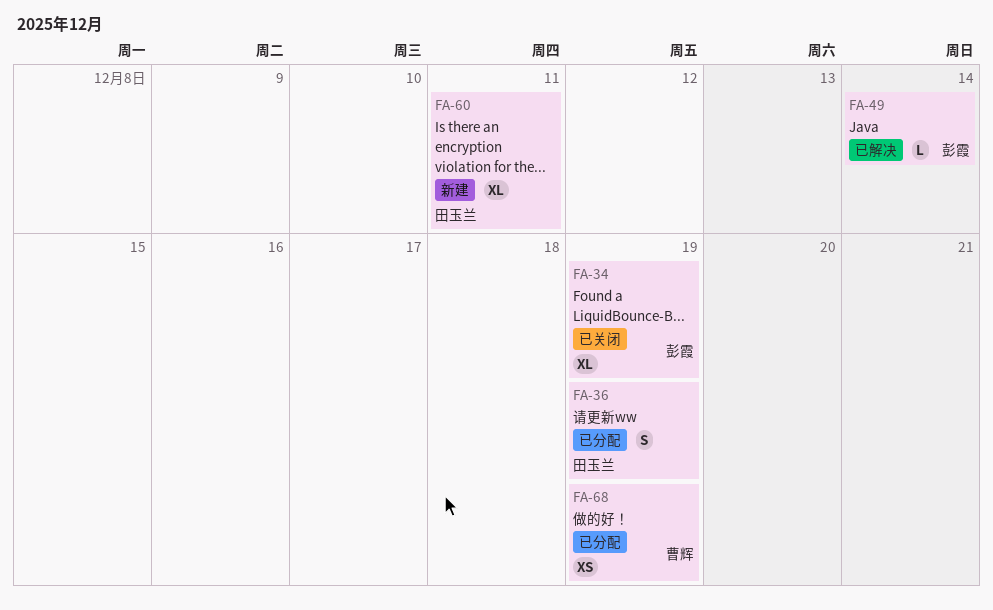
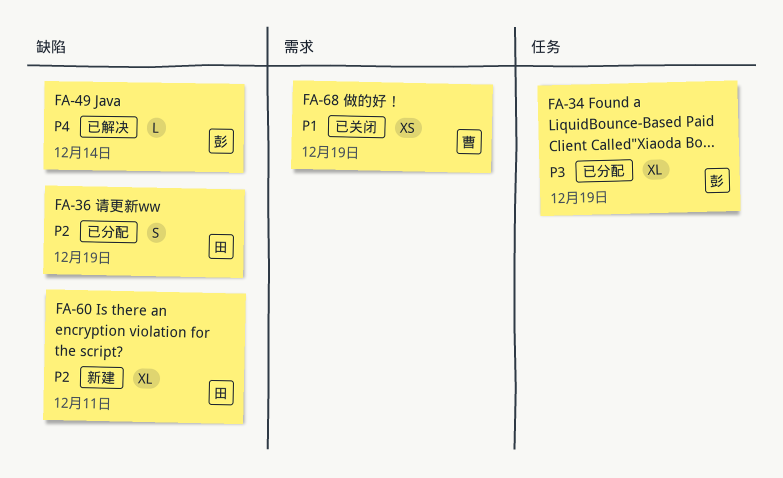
FA-34, status: 已关闭 -> 已分配
FA-68, status: 已分配 -> 已关闭

